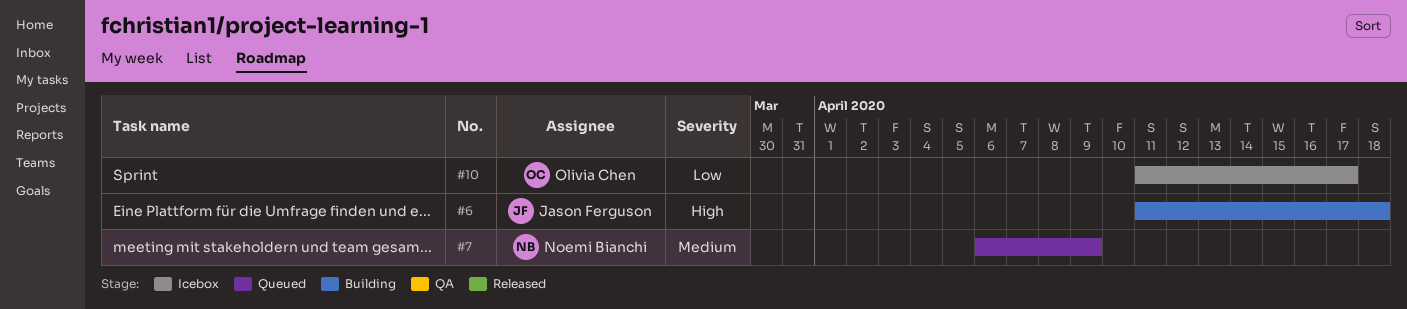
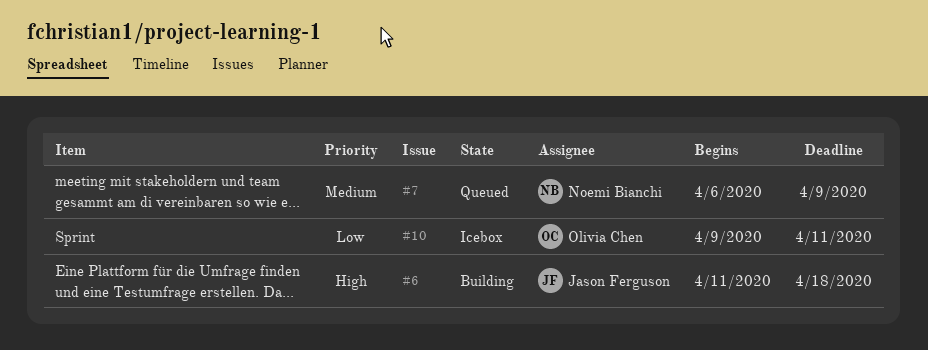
#10, start: Apr 11 -> Apr 9
#10, due: Apr 17 -> Apr 11

